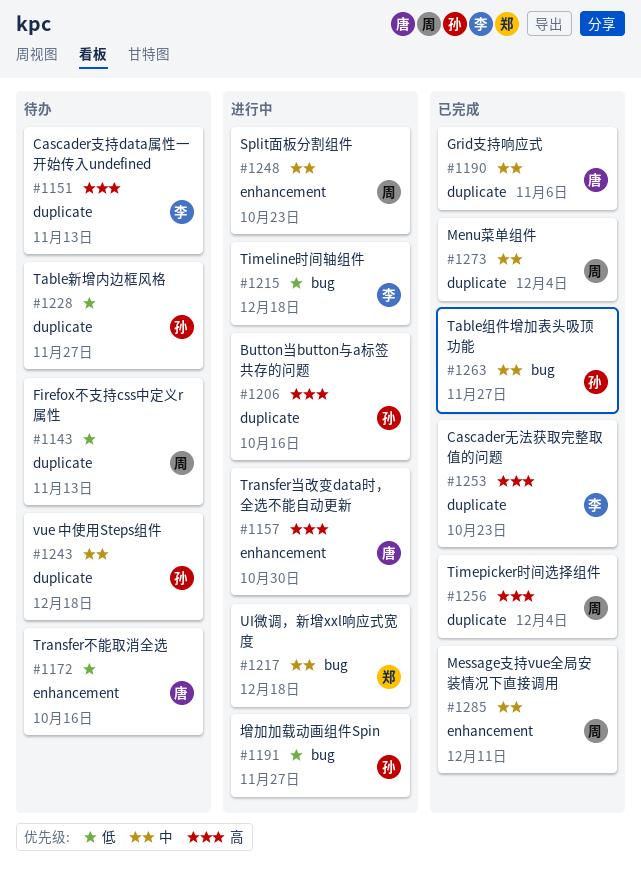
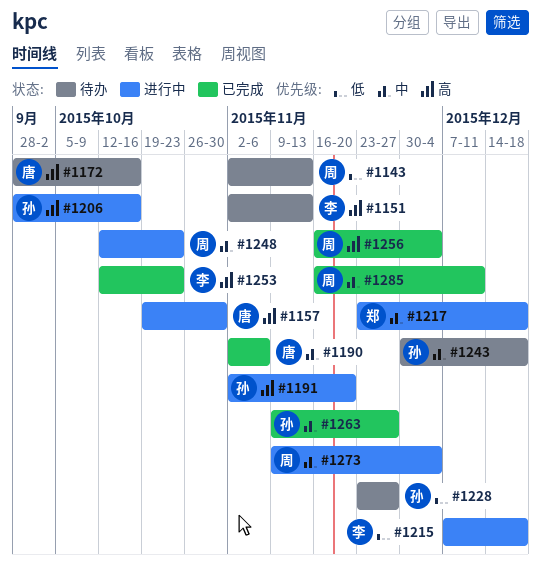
#1172, priority: 低 -> 高
#1191, priority: 低 -> 高
#1191, due: Nov 27 -> Nov 20
#1273, status: 已完成 -> 进行中

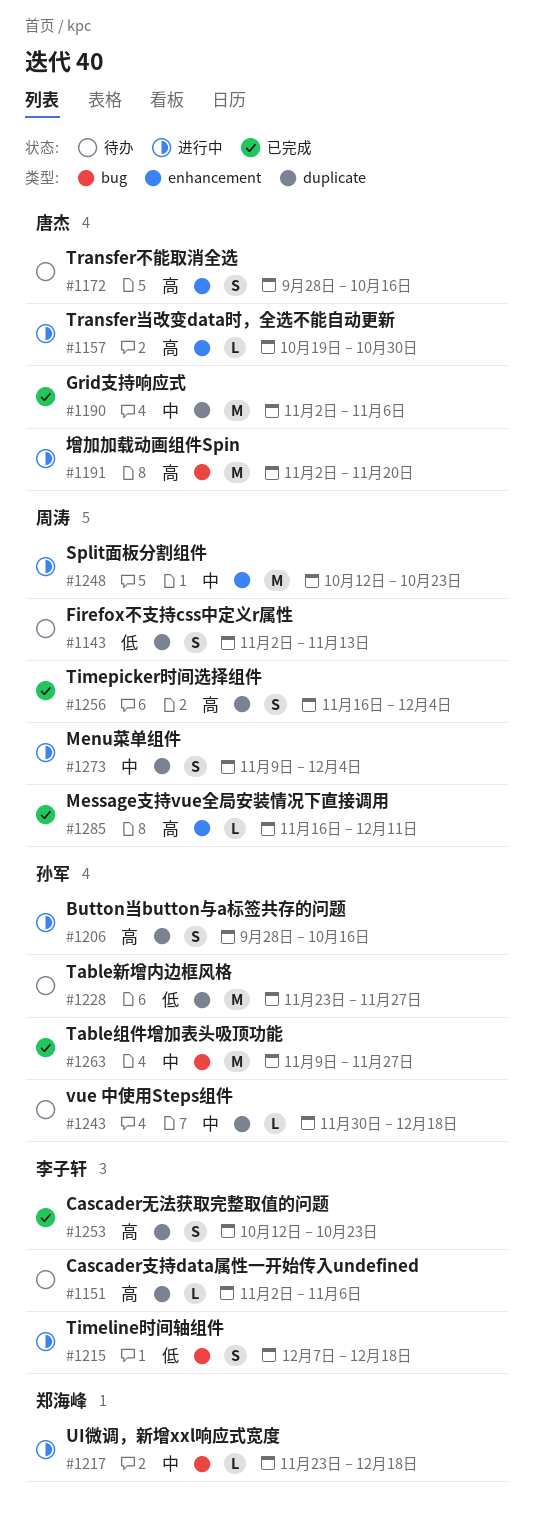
#1151, due: Nov 13 -> Nov 6
#1191, owner: 孙军 -> 唐杰
#1285, priority: 中 -> 高

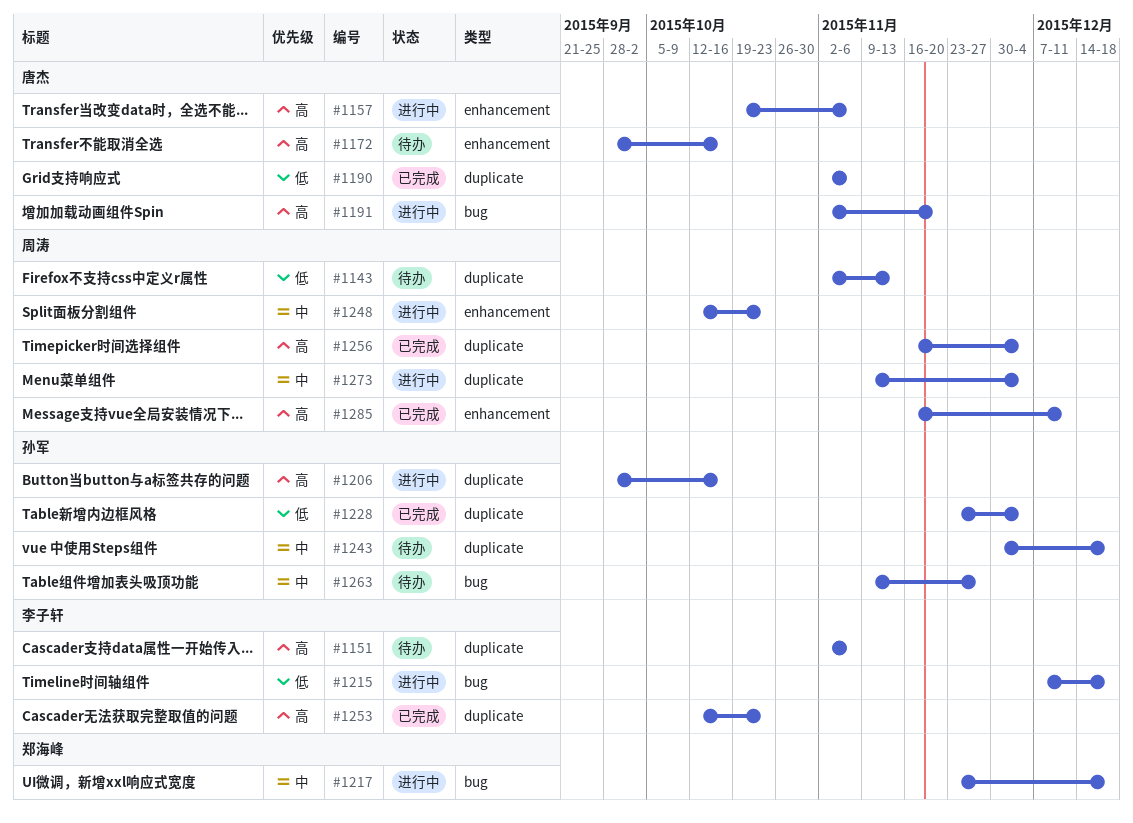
#1157, due: Oct 30 -> Nov 6
#1190, priority: 中 -> 低
#1228, status: 待办 -> 已完成
#1228, due: Nov 27 -> Dec 4
#1263, status: 已完成 -> 待办

